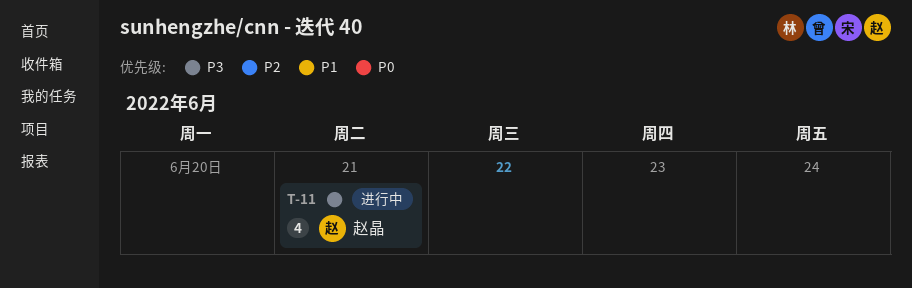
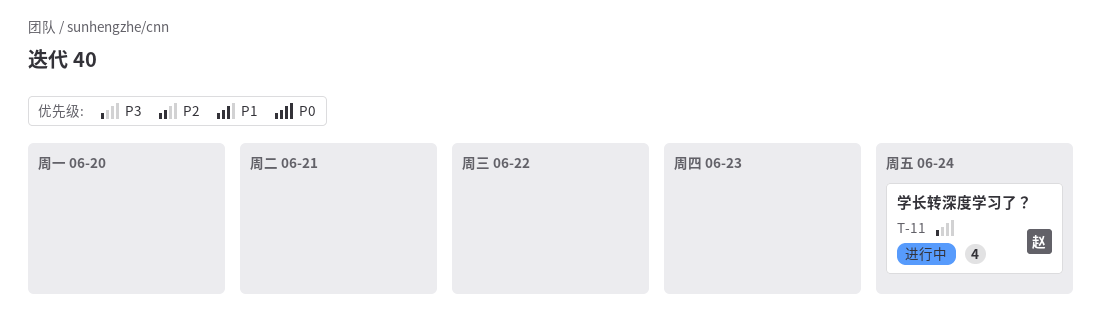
T-11, due: Jun 21 -> Jun 24

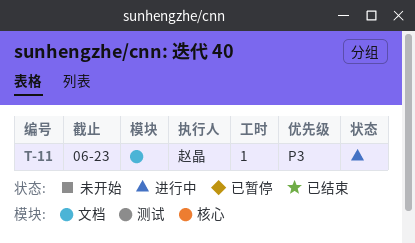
T-11, estimate: 4 -> 1
T-11, due: Jun 24 -> Jun 23

